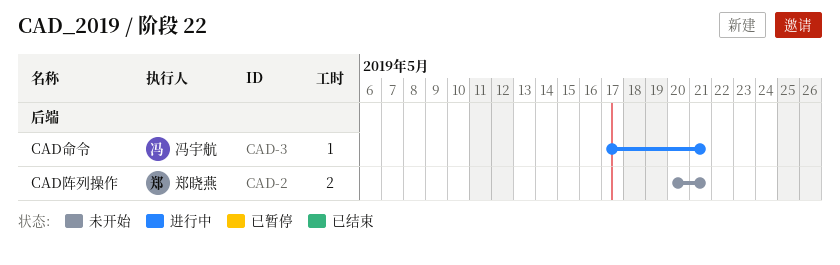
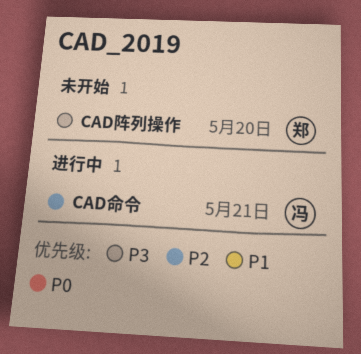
CAD阵列操作, due: May 21 -> May 20

